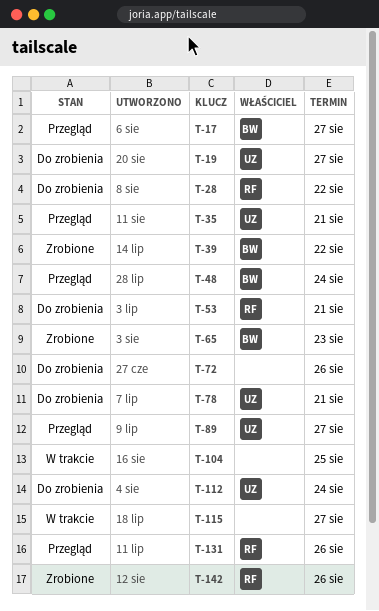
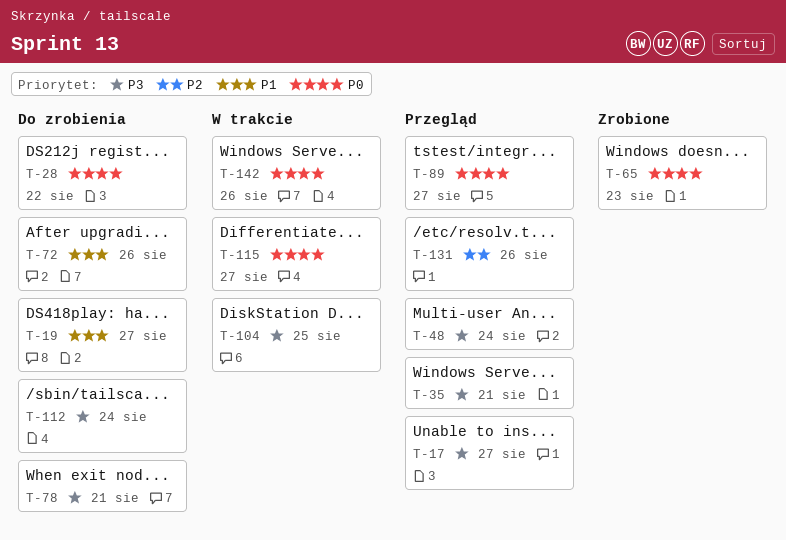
T-39: present -> none
T-53: present -> none
T-142, status: Zrobione -> W trakcie

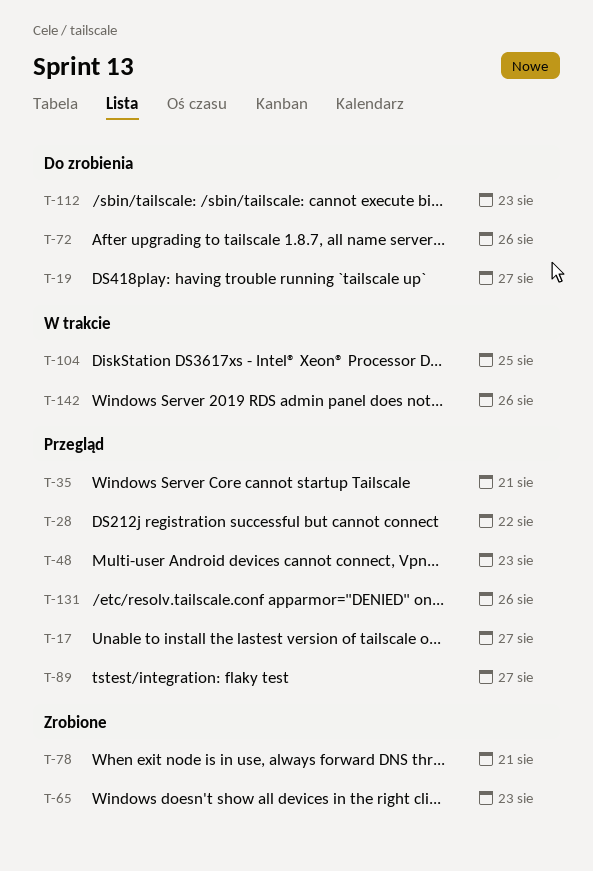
T-28, status: Do zrobienia -> Przegląd
T-48, due: Aug 24 -> Aug 23
T-78, status: Do zrobienia -> Zrobione
T-112, due: Aug 24 -> Aug 23
T-115: present -> none

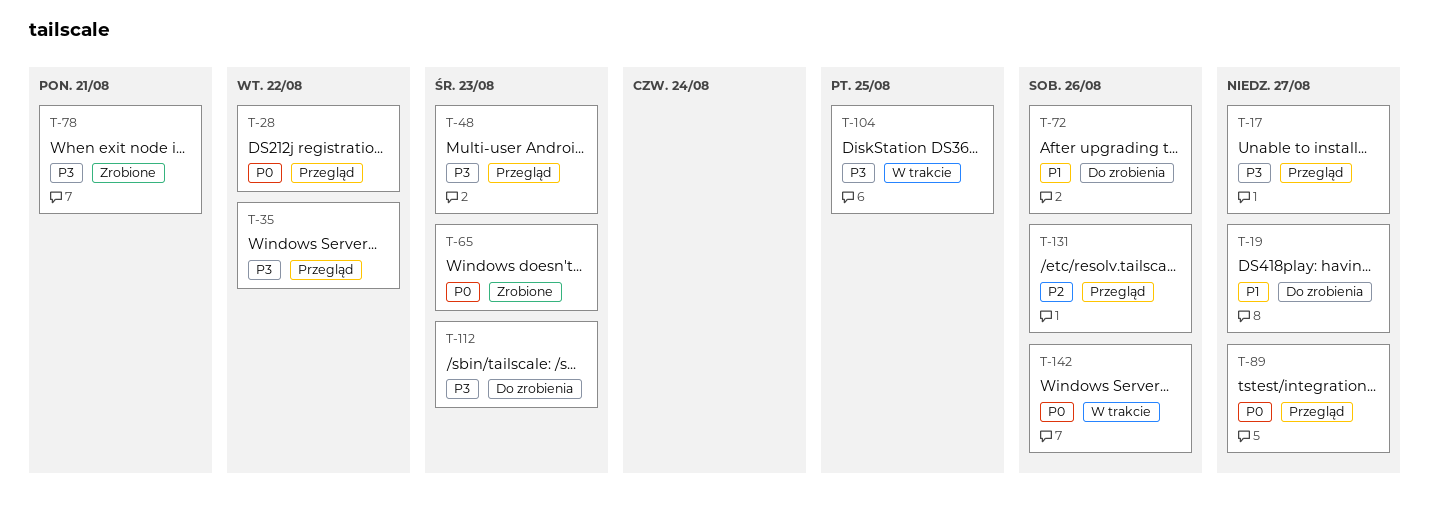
T-35, due: Aug 21 -> Aug 22

